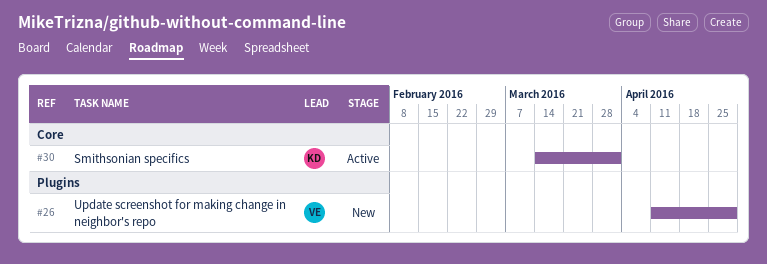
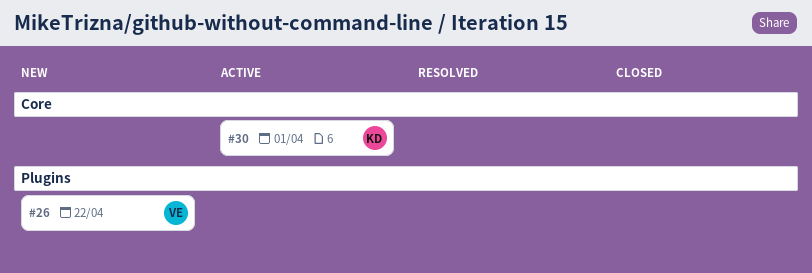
#26, due: Apr 29 -> Apr 22

